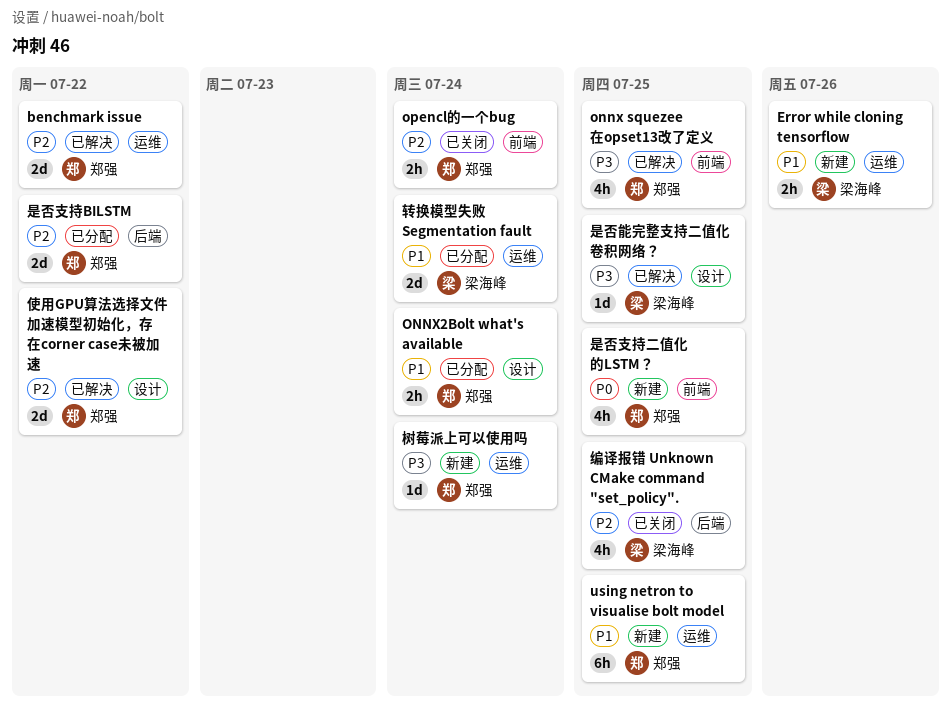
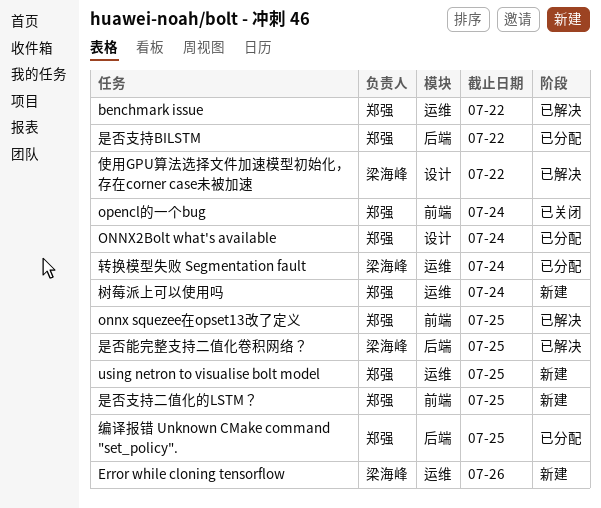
使用GPU算法选择文件加速模型初始化，存在corner case未被加速, owner: 郑强 -> 梁海峰
是否能完整支持二值化卷积网络？, label: 设计 -> 后端
编译报错 Unknown CMake command "set_policy"., status: 已关闭 -> 已分配
编译报错 Unknown CMake command "set_policy"., owner: 梁海峰 -> 郑强

